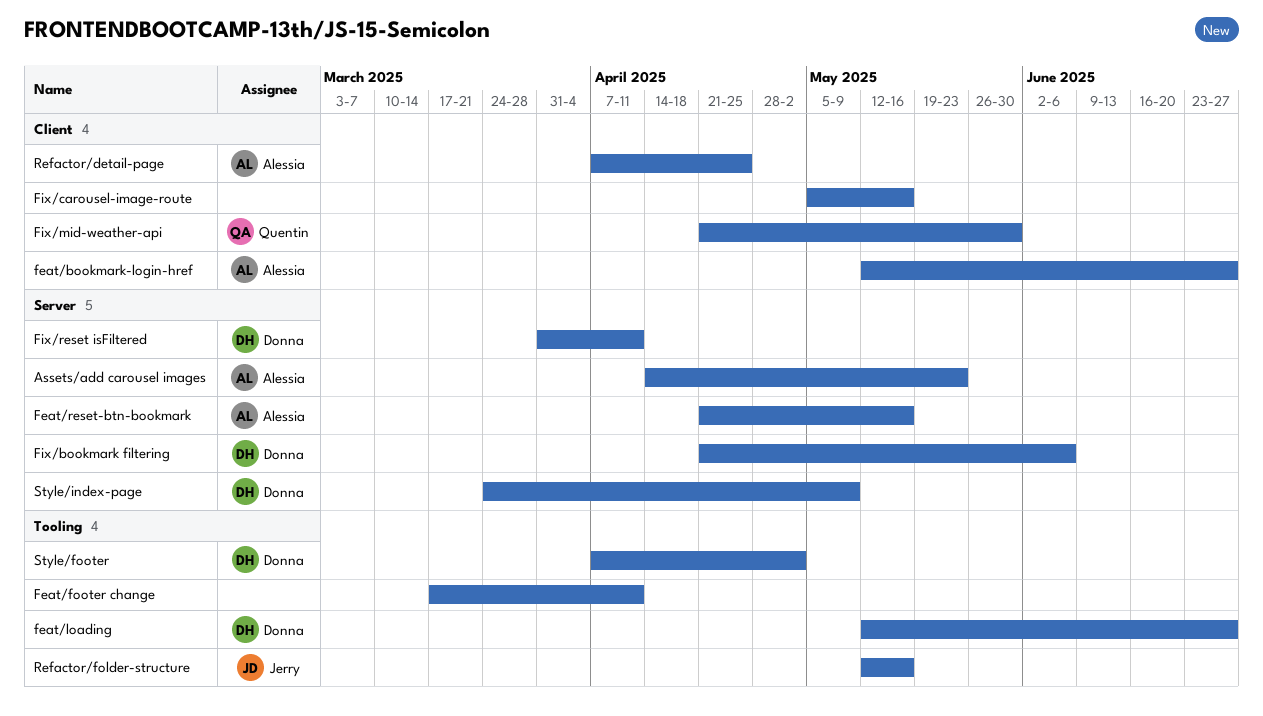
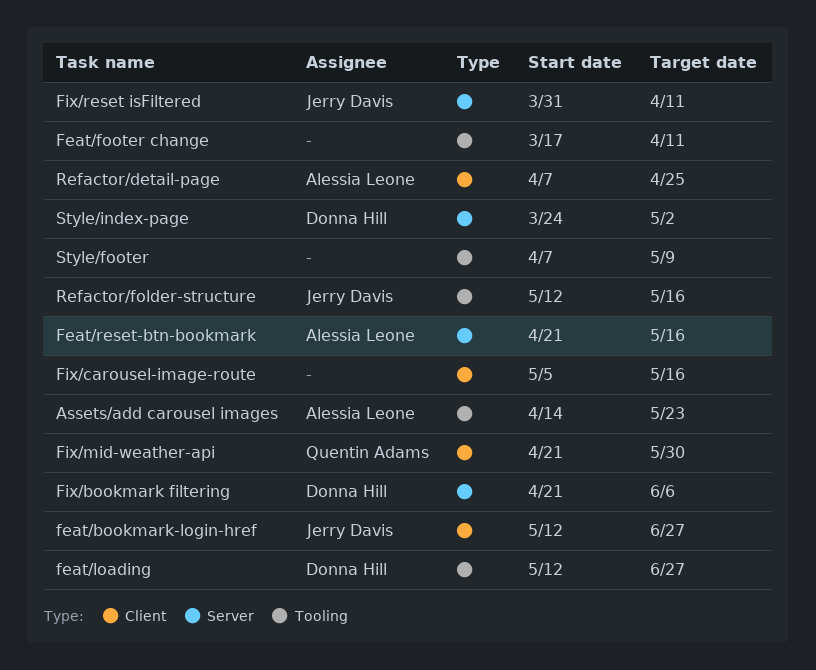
Assets/add carousel images, label: Server -> Tooling
feat/bookmark-login-href, owner: Alessia Leone -> Jerry Davis
Fix/reset isFiltered, owner: Donna Hill -> Jerry Davis
Style/footer, owner: Donna Hill -> none
Style/footer, due: May 2 -> May 9
Style/index-page, due: May 9 -> May 2

